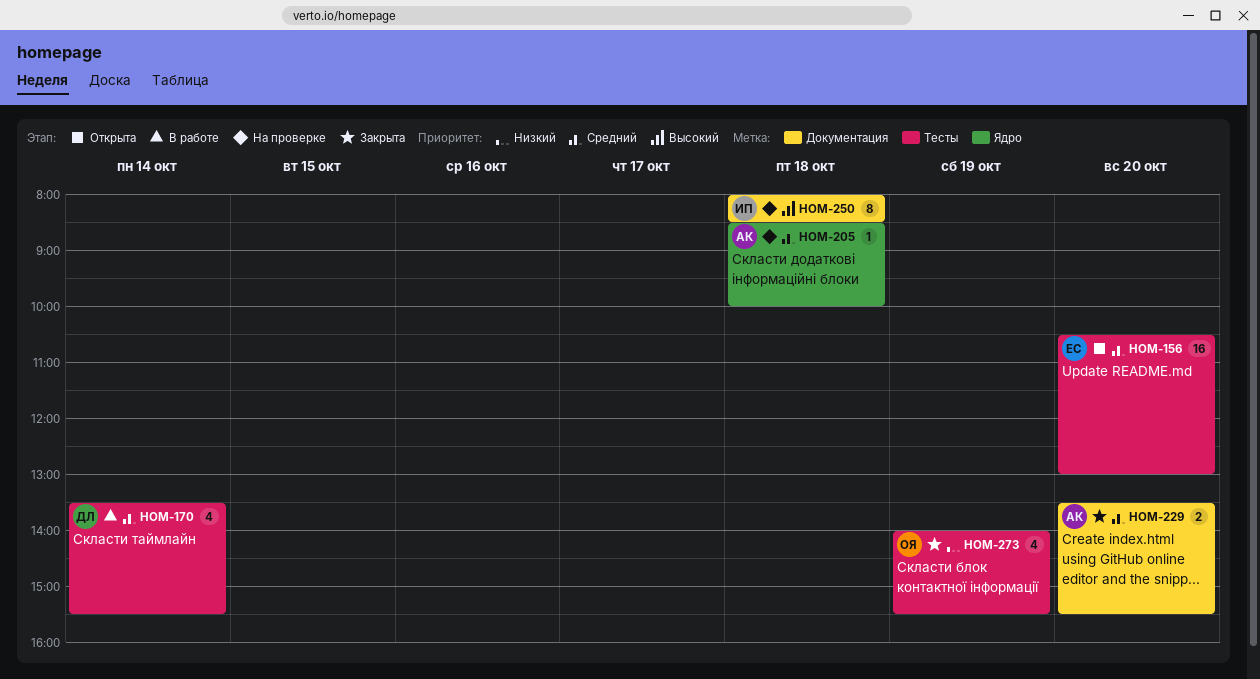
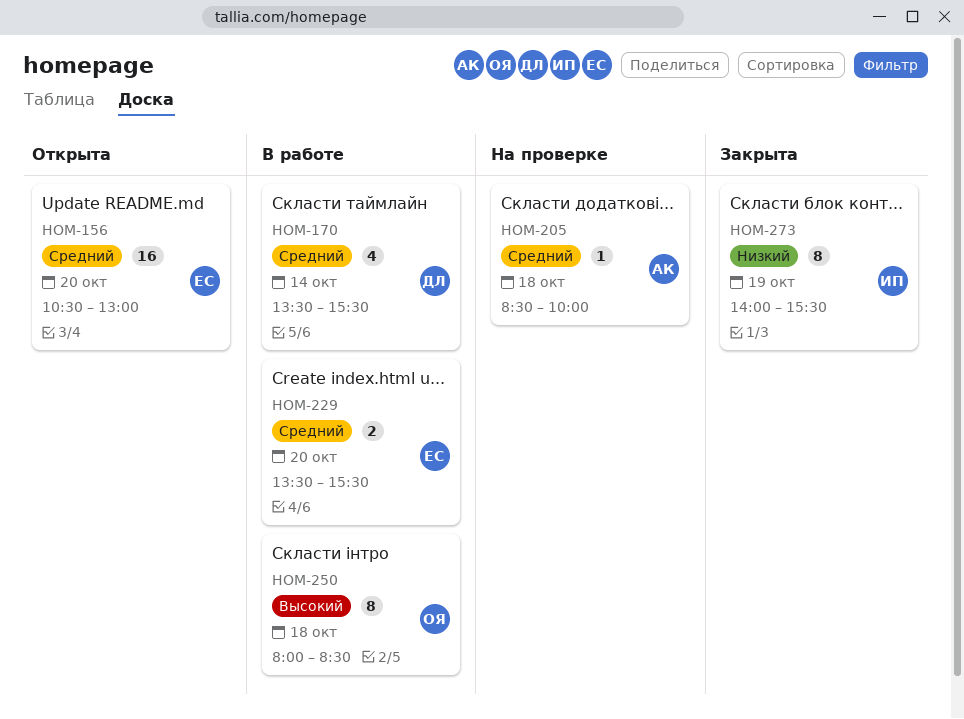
HOM-229, status: Закрыта -> В работе
HOM-229, owner: АК -> ЕС
HOM-250, status: На проверке -> В работе
HOM-250, owner: ИП -> ОЯ
HOM-273, owner: ОЯ -> ИП
HOM-273, estimate: 4 -> 8

